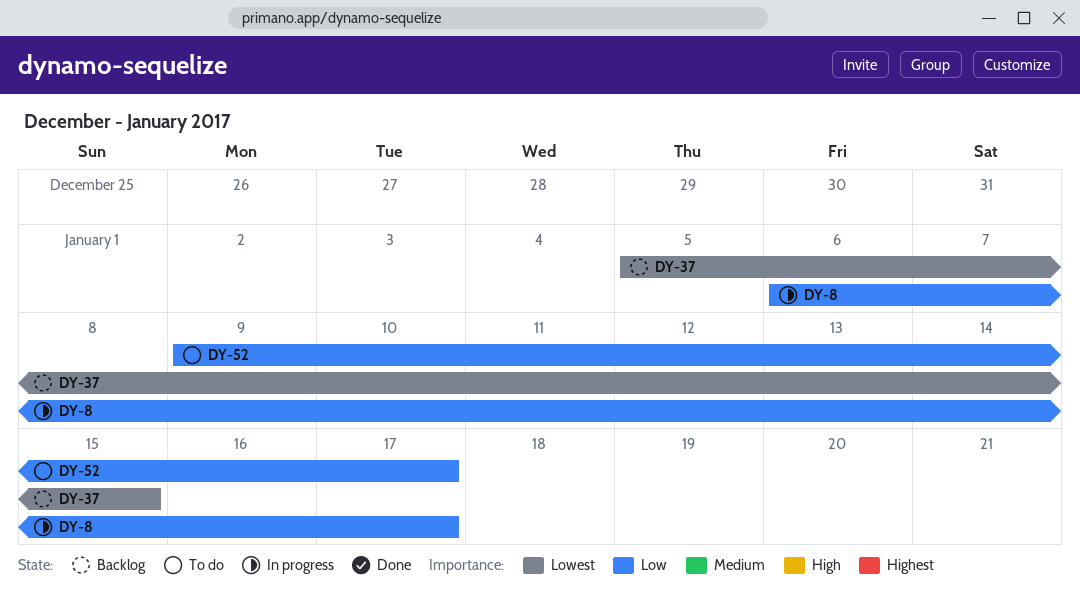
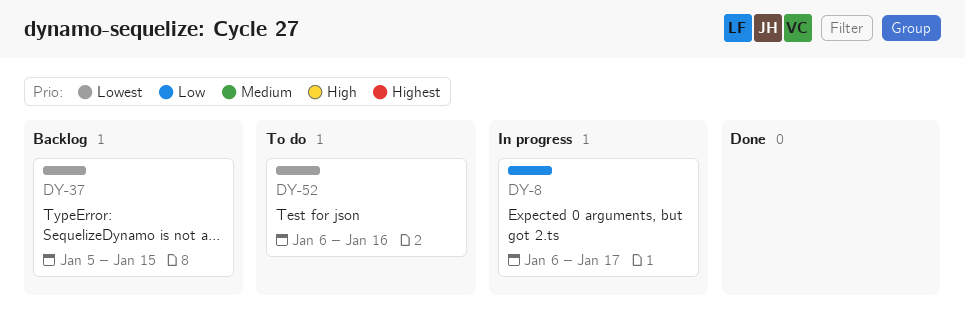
DY-52, priority: Low -> Lowest
DY-52, start: Jan 9 -> Jan 6
DY-52, due: Jan 17 -> Jan 16

